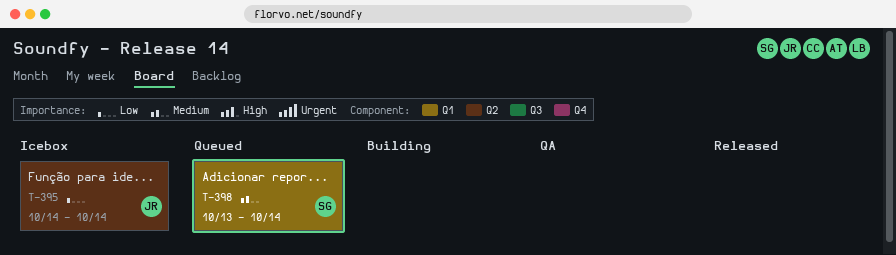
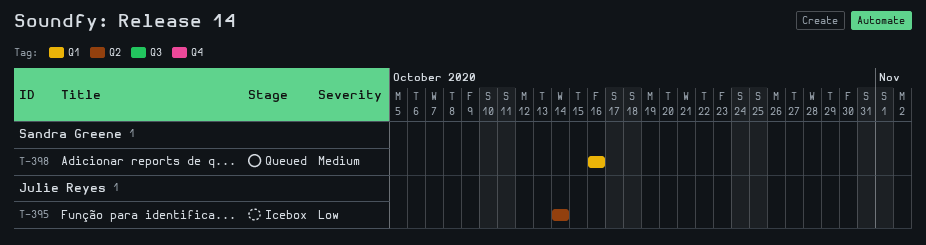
T-398, start: Oct 13 -> Oct 16
T-398, due: Oct 14 -> Oct 16

